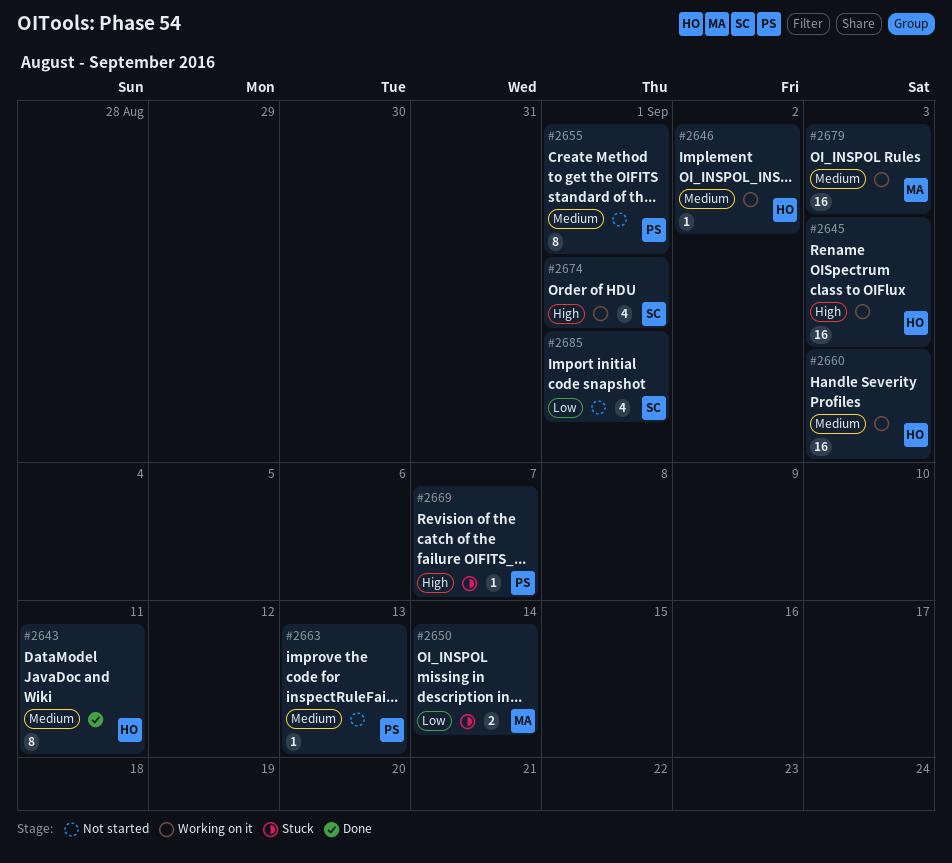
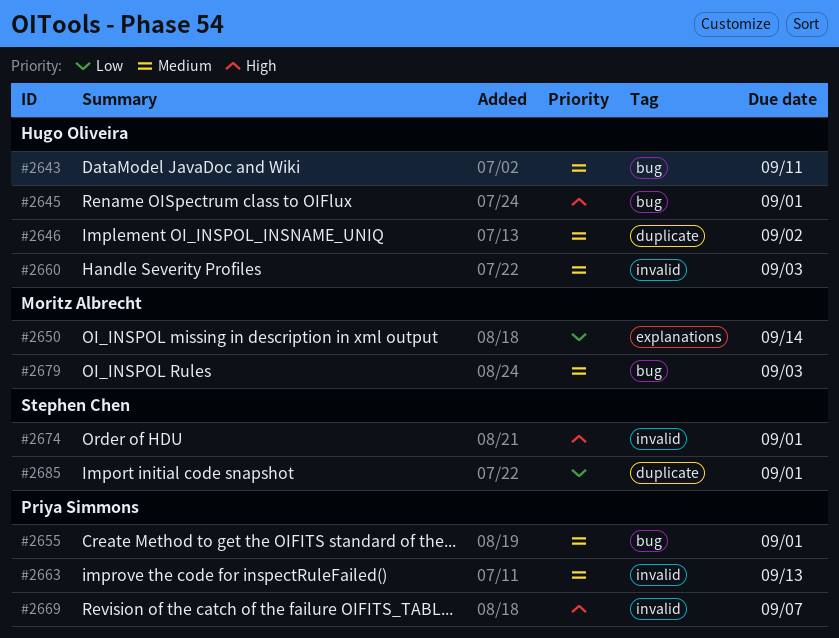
#2645, due: Sep 3 -> Sep 1

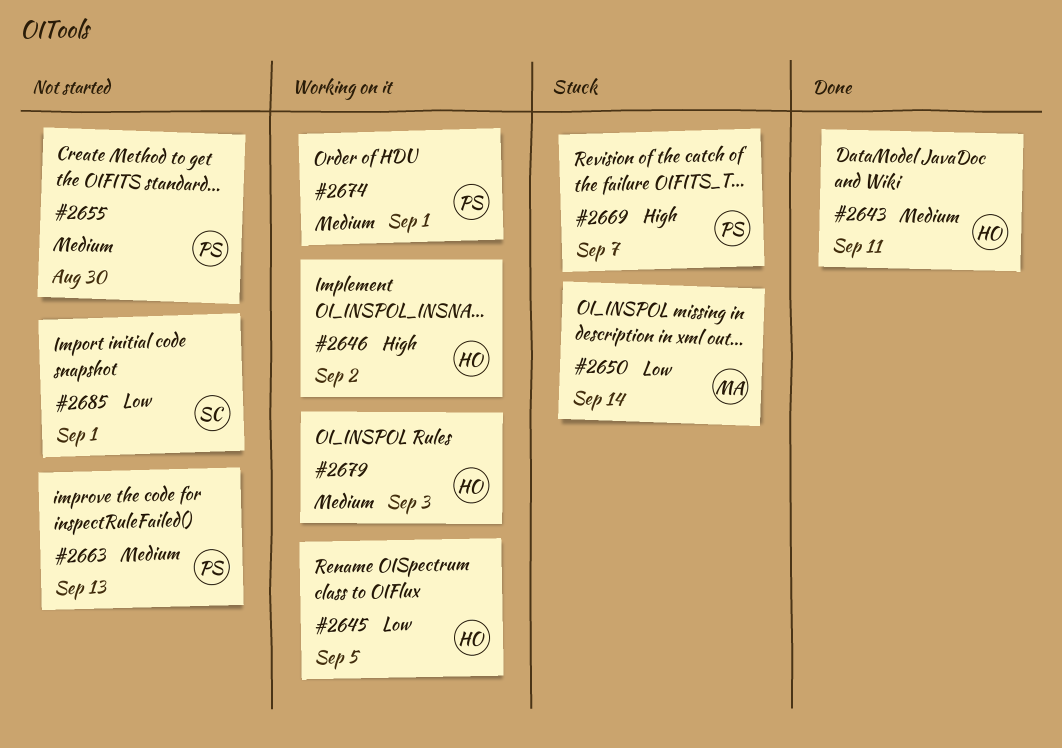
#2645, priority: High -> Low
#2645, due: Sep 1 -> Sep 5
#2646, priority: Medium -> High
#2655, due: Sep 1 -> Aug 30
#2660: present -> none
#2674, owner: Stephen Chen -> Priya Simmons
#2674, priority: High -> Medium
#2679, owner: Moritz Albrecht -> Hugo Oliveira

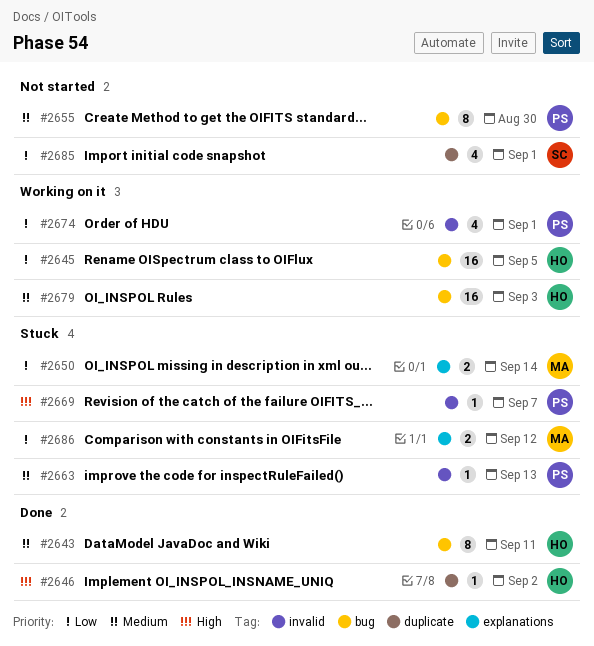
#2646, status: Working on it -> Done
#2663, status: Not started -> Stuck
#2674, priority: Medium -> Low
#2686: none -> present

